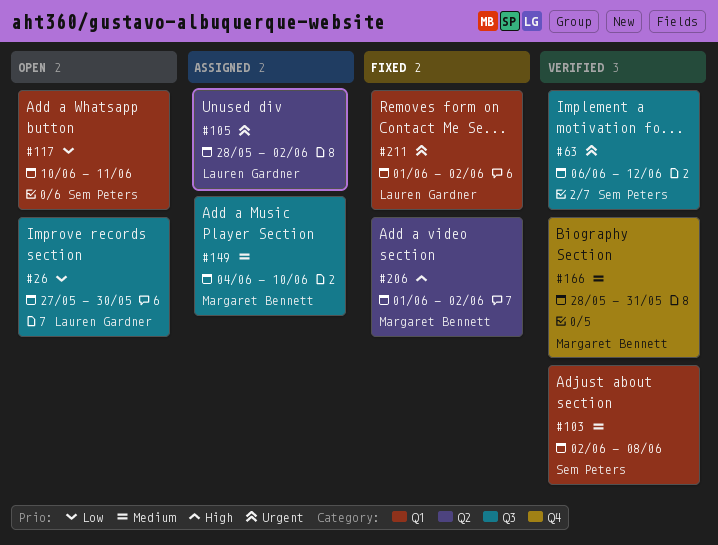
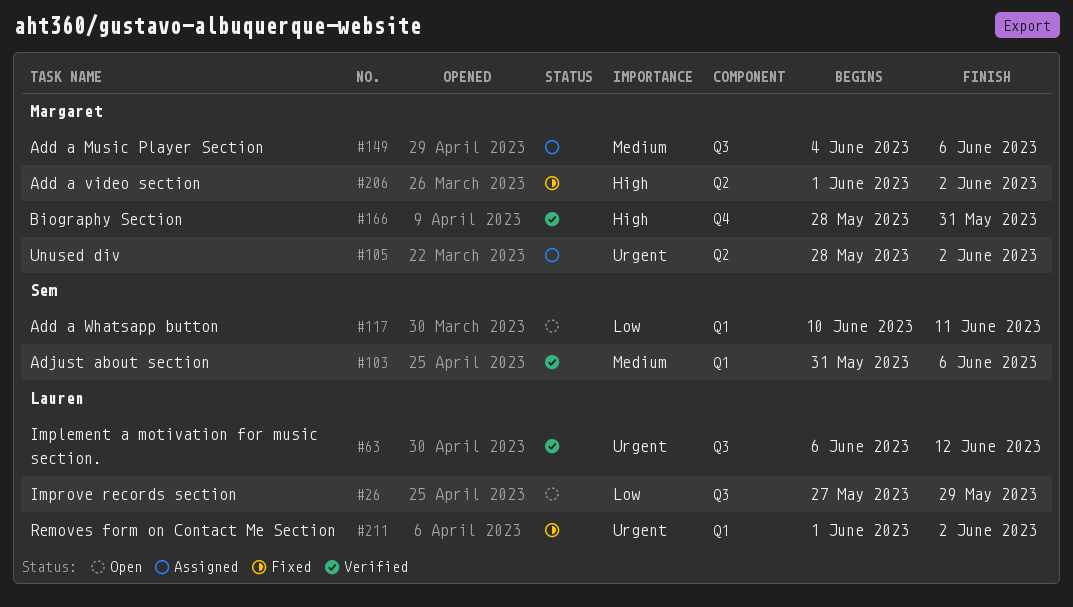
#26, due: May 30 -> May 29
#63, owner: Sem Peters -> Lauren Gardner
#103, start: Jun 2 -> May 31
#103, due: Jun 8 -> Jun 6
#105, owner: Lauren Gardner -> Margaret Bennett
#149, due: Jun 10 -> Jun 6
#166, priority: Medium -> High

